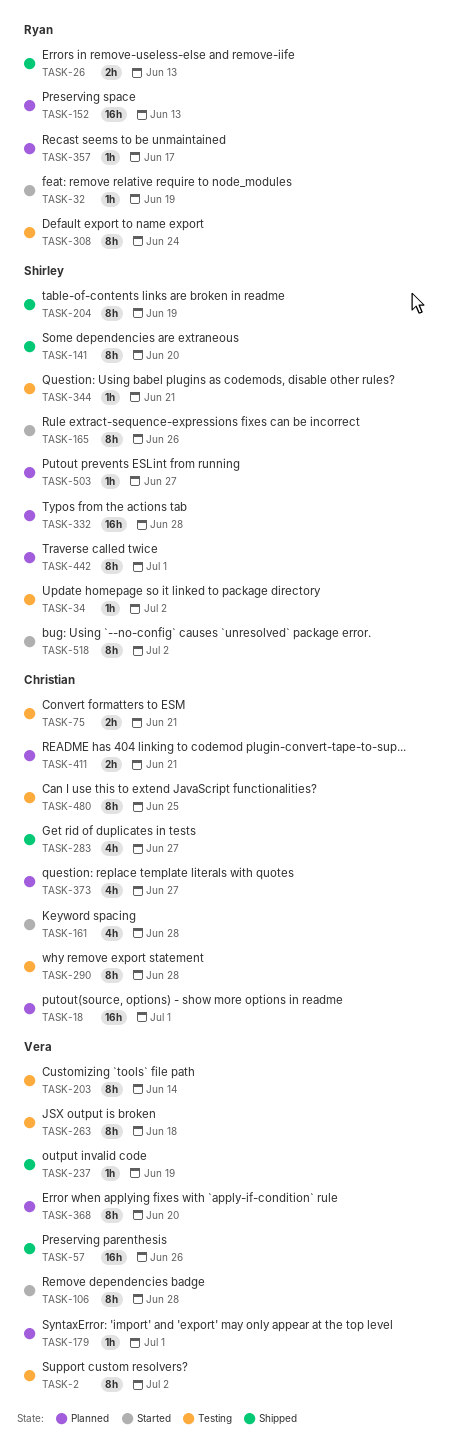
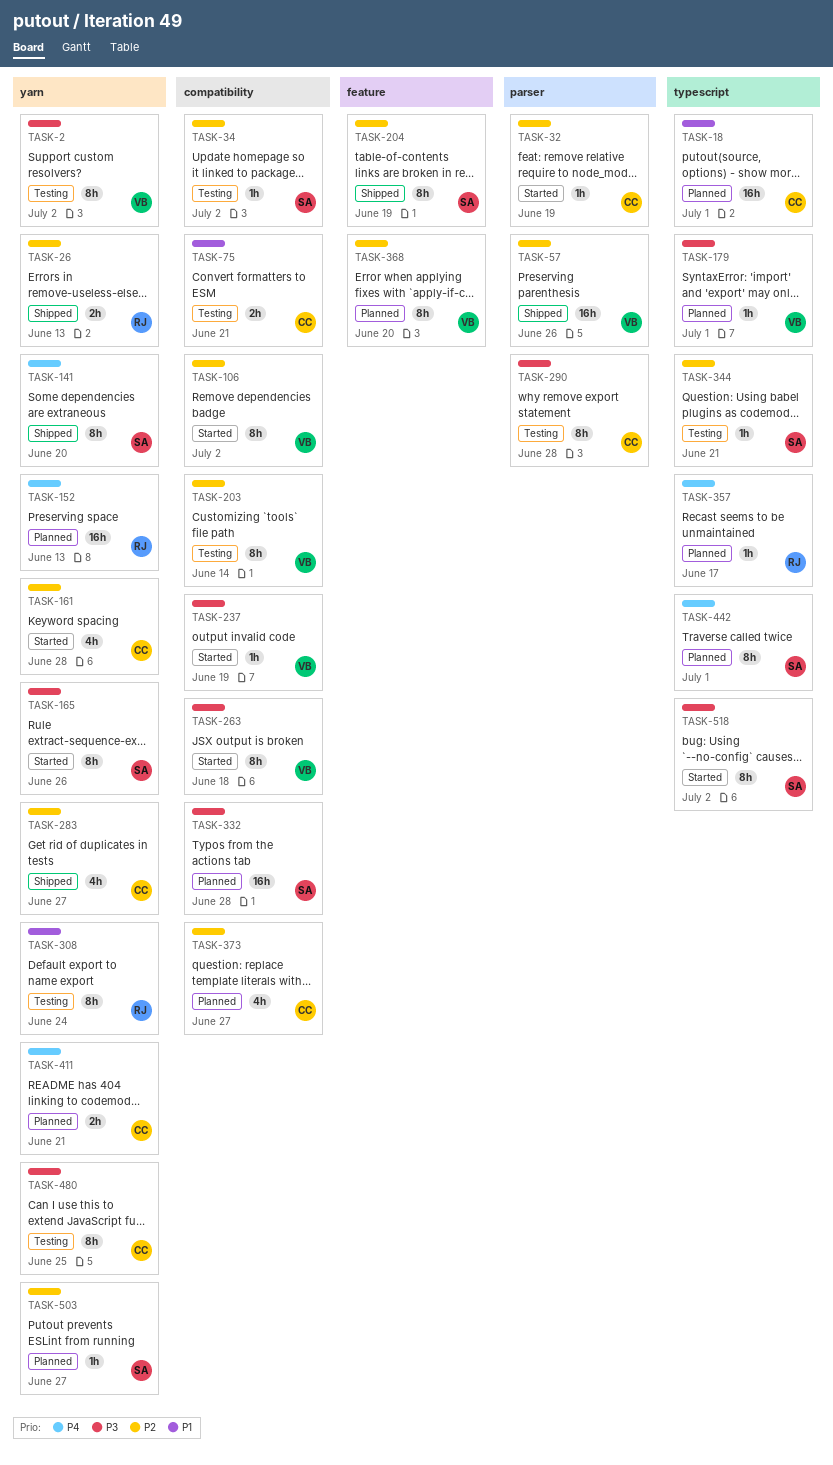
TASK-32, owner: Ryan -> Christian
TASK-106, due: Jun 28 -> Jul 2
TASK-237, status: Shipped -> Started
TASK-263, status: Testing -> Started

